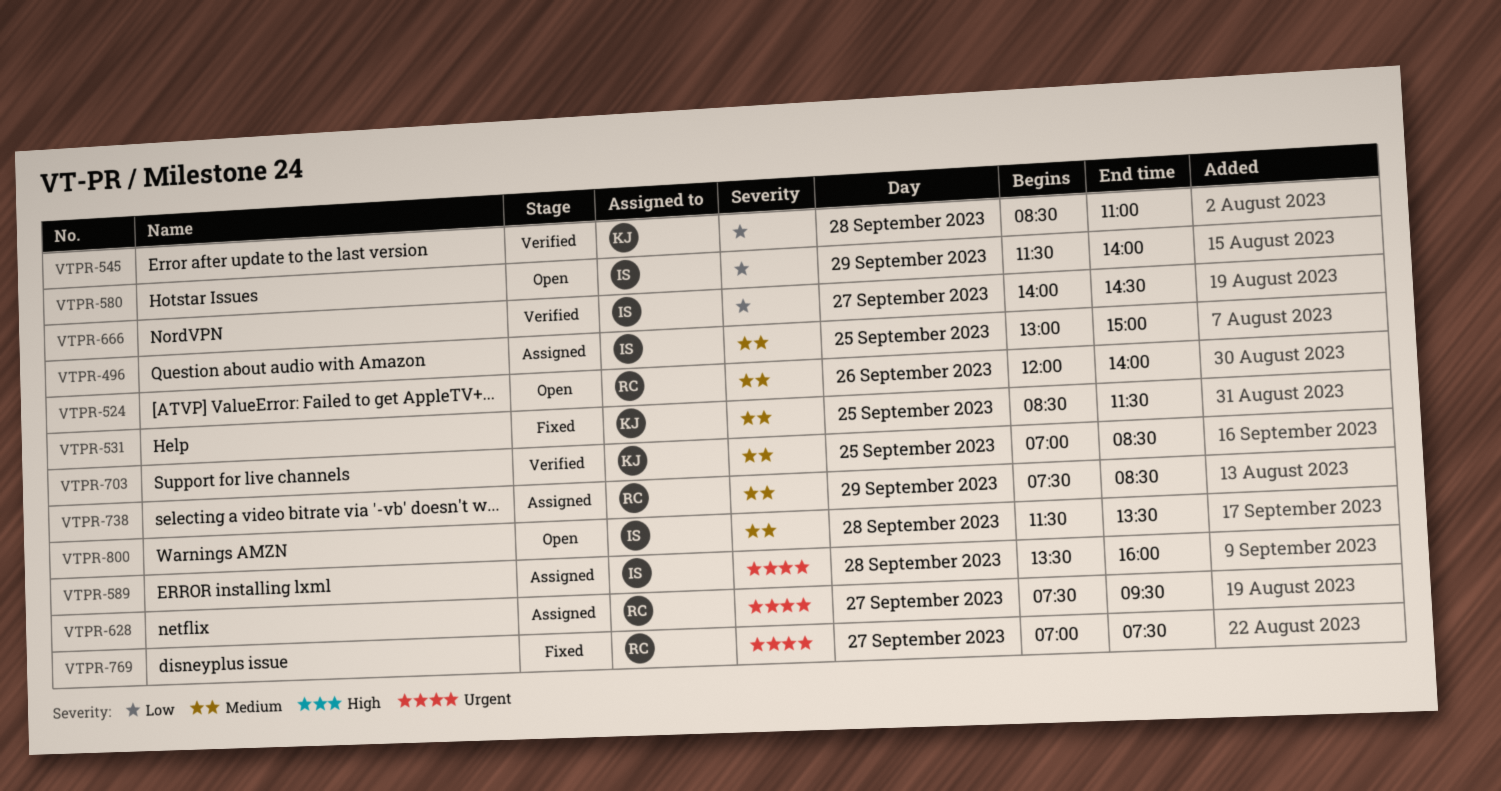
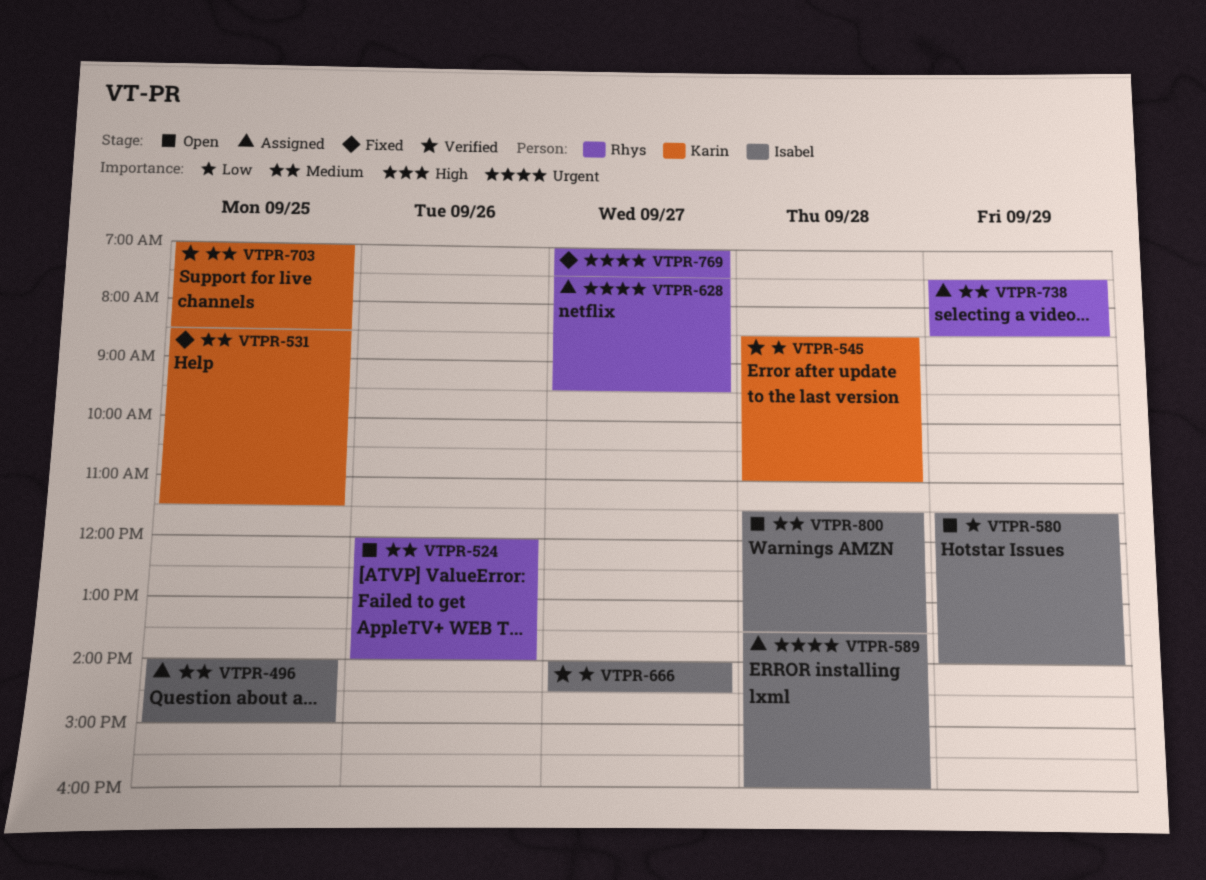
VTPR-496, begins: 13:00 -> 14:00

